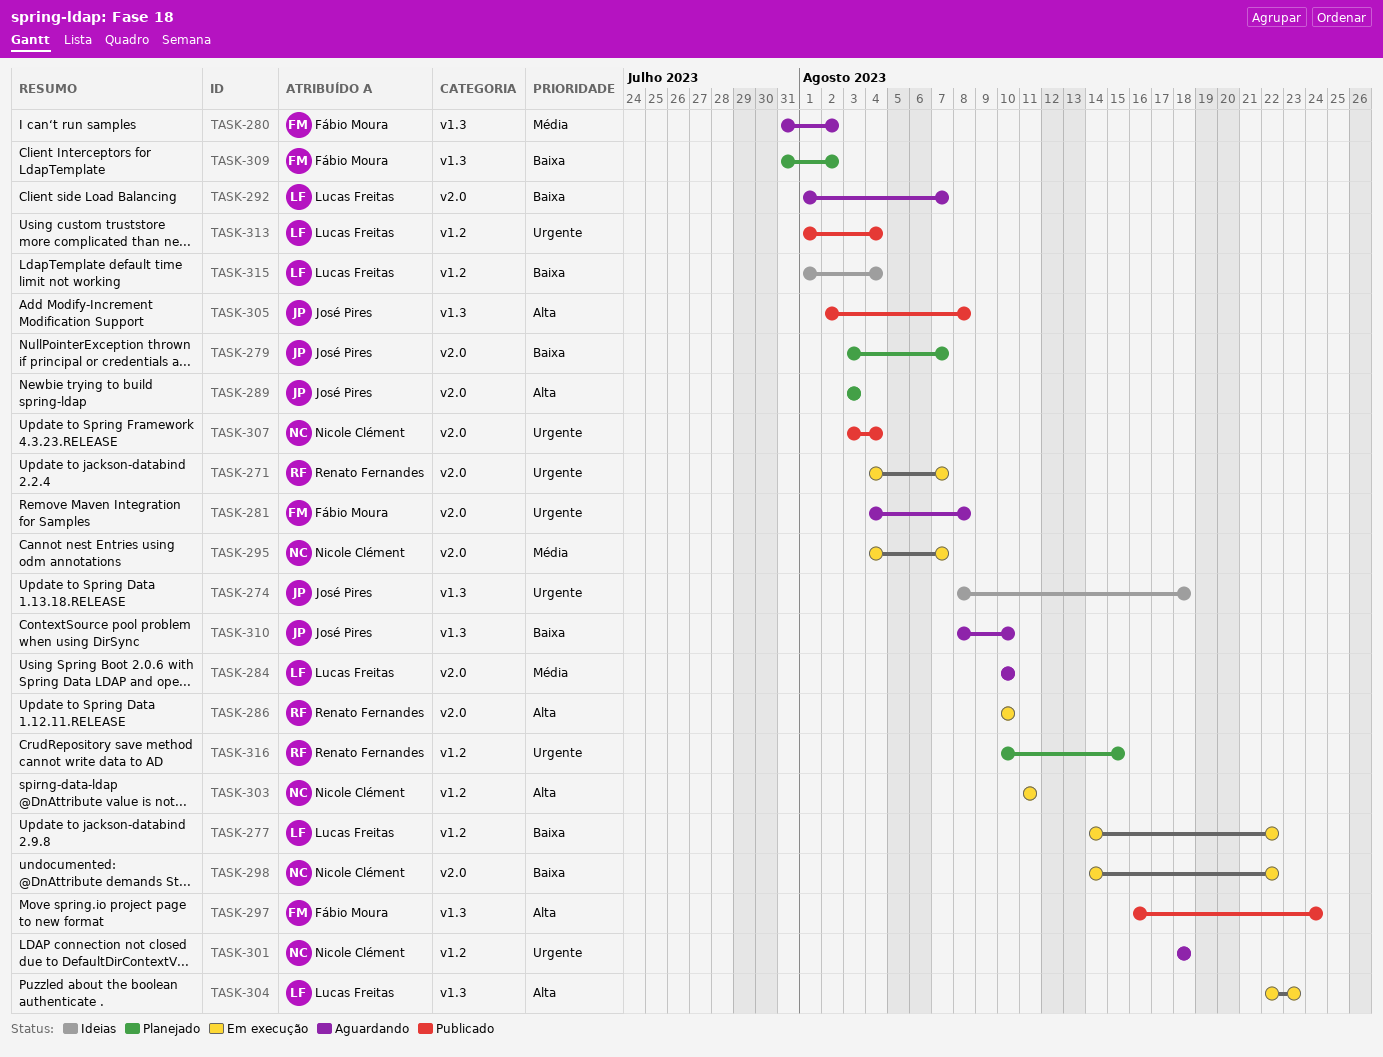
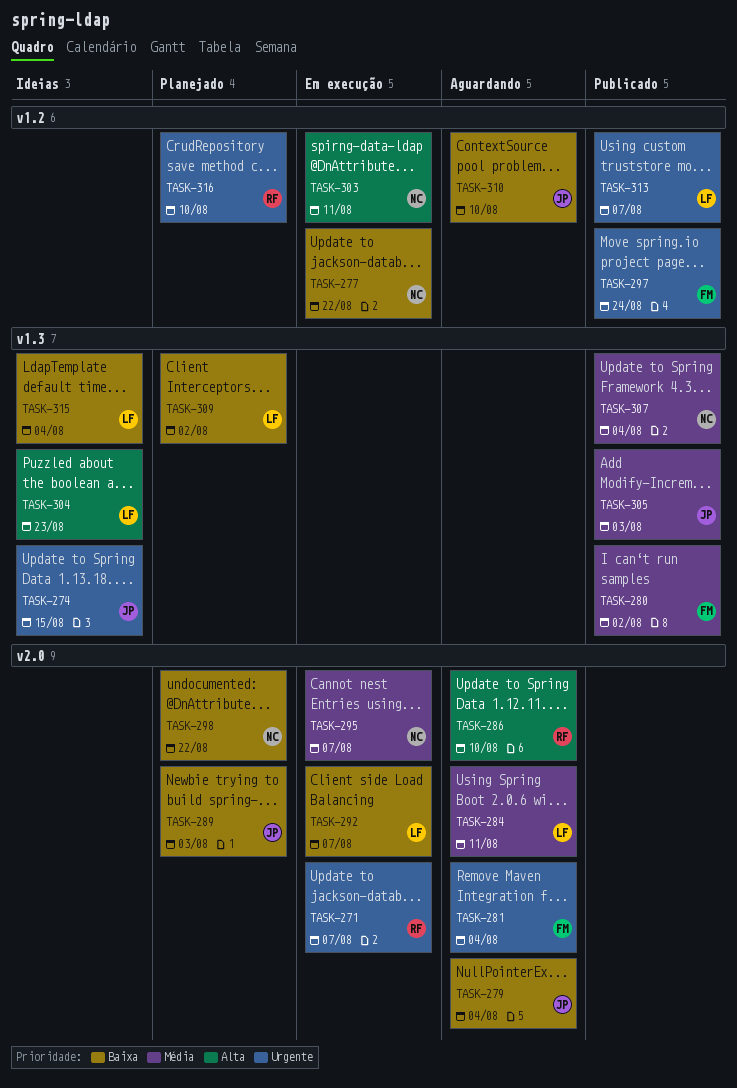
TASK-274, due: Aug 18 -> Aug 15
TASK-277, owner: Lucas Freitas -> Nicole Clément
TASK-279, status: Planejado -> Aguardando
TASK-279, due: Aug 7 -> Aug 4
TASK-280, status: Aguardando -> Publicado
TASK-281, due: Aug 8 -> Aug 4
TASK-284, due: Aug 10 -> Aug 11
TASK-286, status: Em execução -> Aguardando
TASK-289, priority: Alta -> Baixa
TASK-292, status: Aguardando -> Em execução
TASK-297, priority: Alta -> Urgente
TASK-297, label: v1.3 -> v1.2
TASK-298, status: Em execução -> Planejado
TASK-301: present -> none
TASK-304, status: Em execução -> Ideias
TASK-305, priority: Alta -> Média
TASK-305, due: Aug 8 -> Aug 3
TASK-307, priority: Urgente -> Média
TASK-307, label: v2.0 -> v1.3
TASK-309, owner: Fábio Moura -> Lucas Freitas
TASK-310, label: v1.3 -> v1.2
TASK-313, due: Aug 4 -> Aug 7
TASK-315, label: v1.2 -> v1.3
TASK-316, due: Aug 15 -> Aug 10

